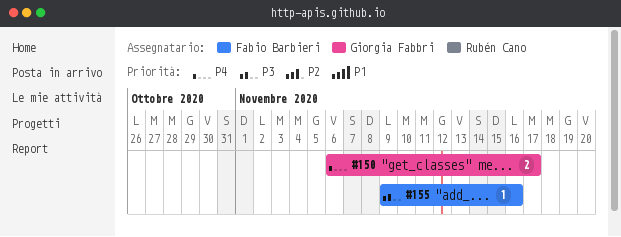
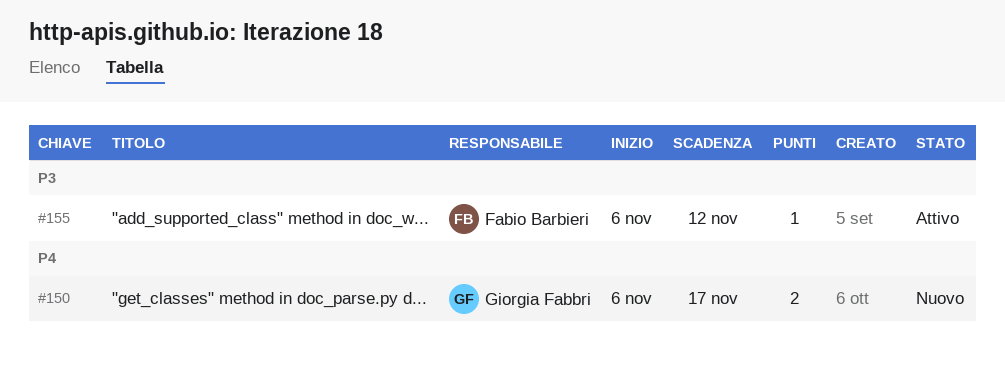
#155, start: Nov 9 -> Nov 6
#155, due: Nov 16 -> Nov 12

